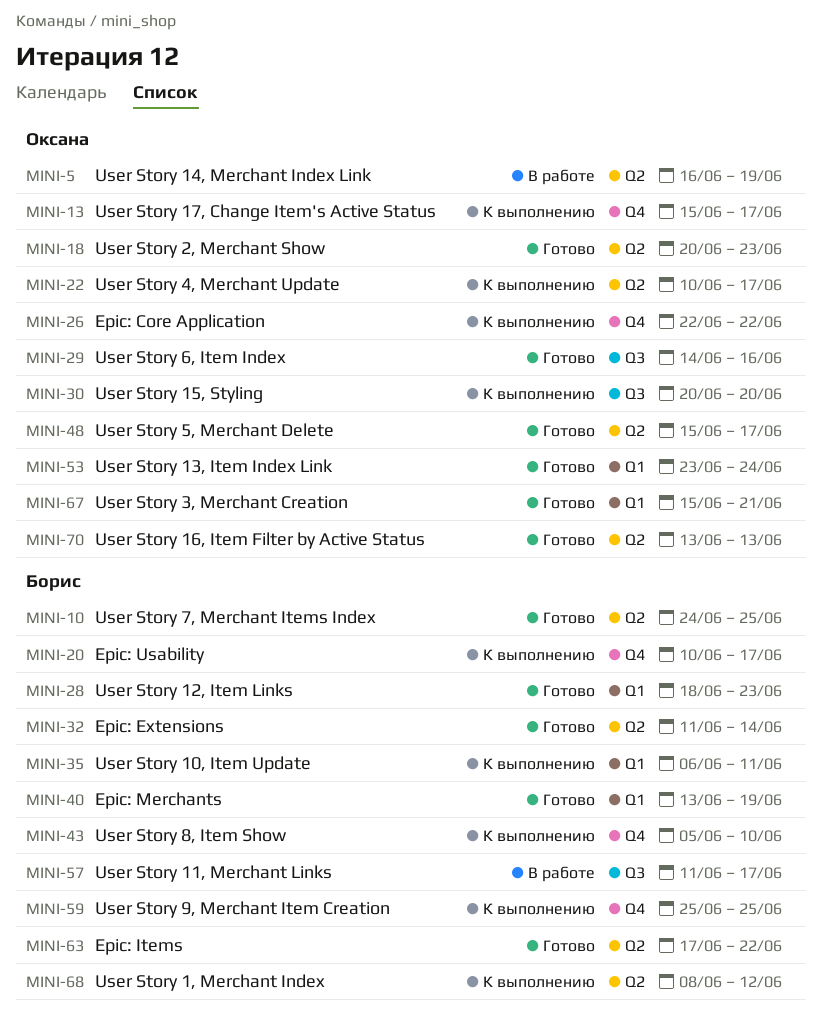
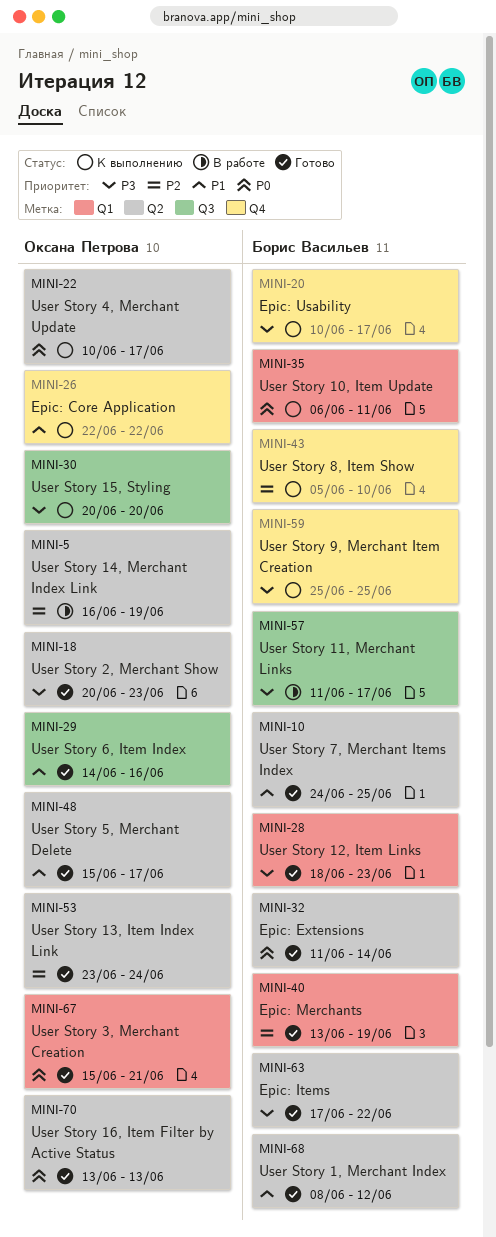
MINI-13: present -> none
MINI-53, label: Q1 -> Q2
MINI-68, status: К выполнению -> Готово

